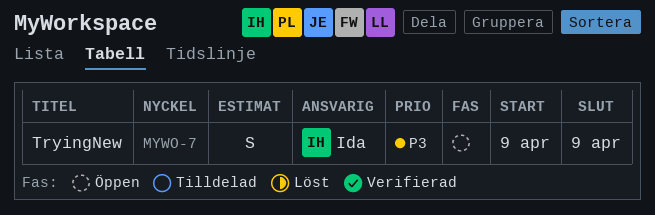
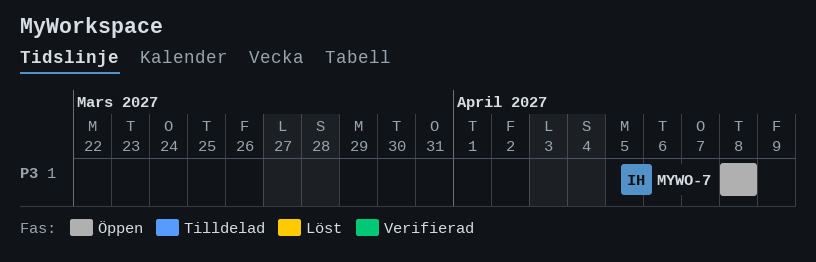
MYWO-7, start: Apr 9 -> Apr 8
MYWO-7, due: Apr 9 -> Apr 8

